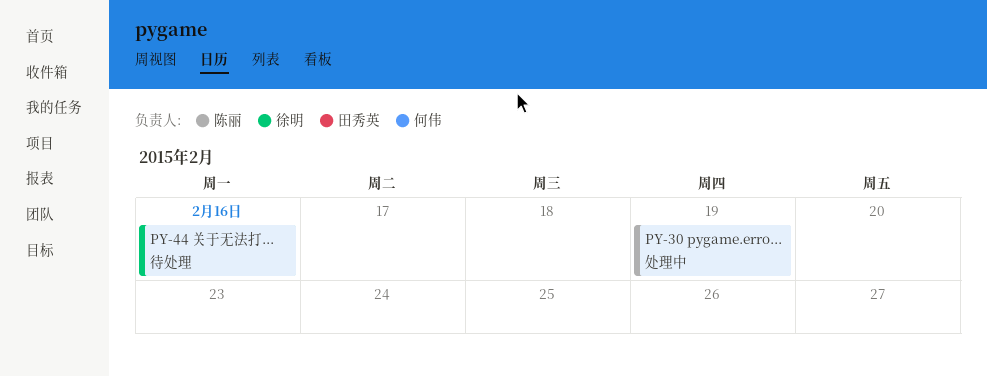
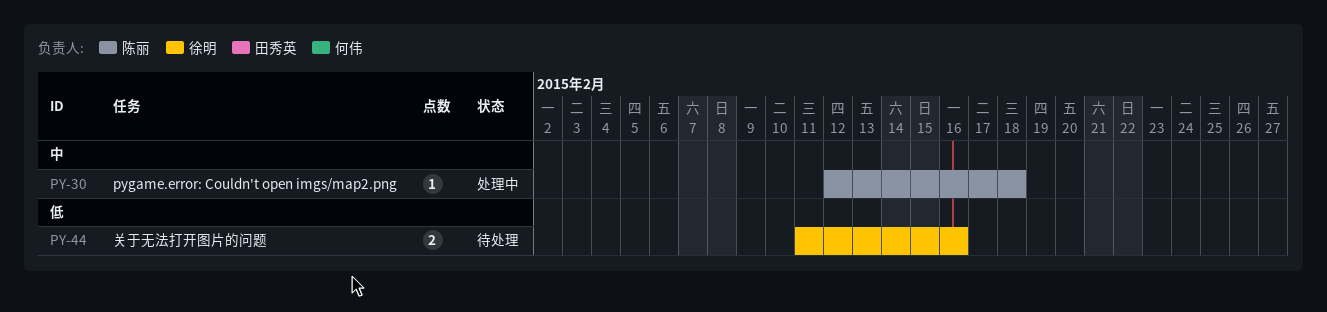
PY-30, due: Feb 19 -> Feb 18

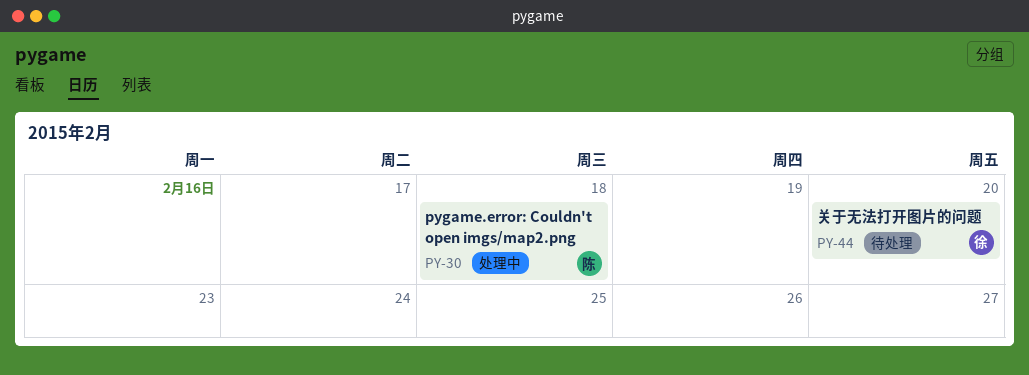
PY-44, due: Feb 16 -> Feb 20

